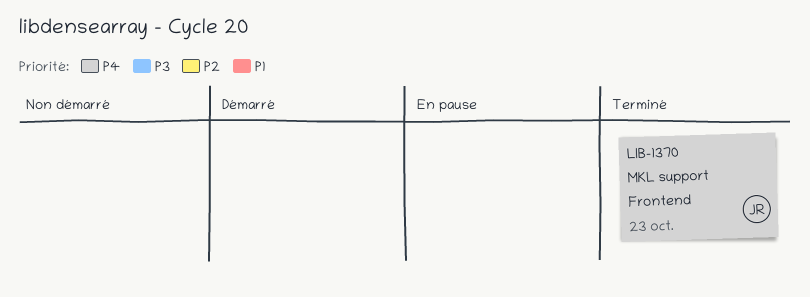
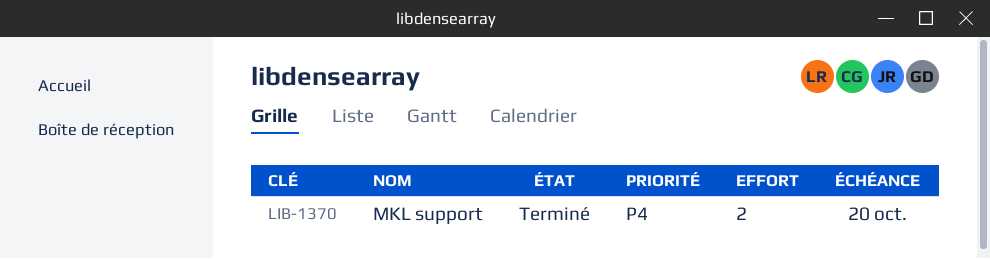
LIB-1370, due: Oct 23 -> Oct 20

